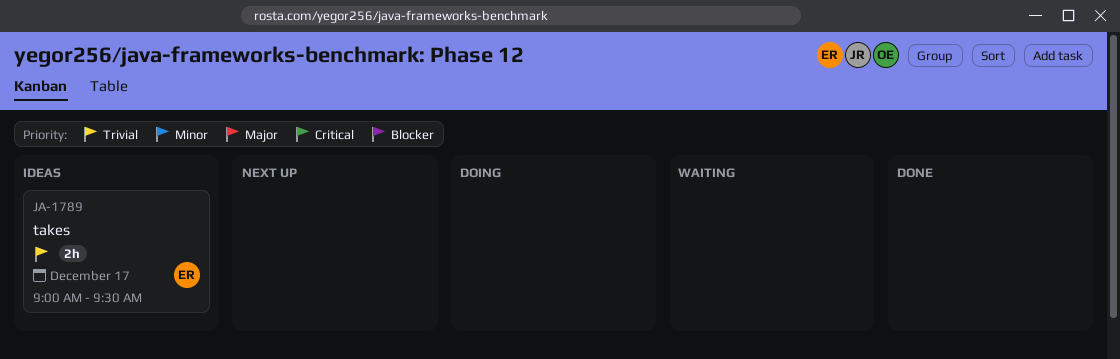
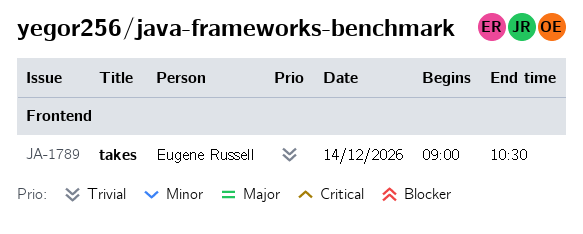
JA-1789, day: Dec 17 -> Dec 14
JA-1789, ends: 09:30 -> 10:30

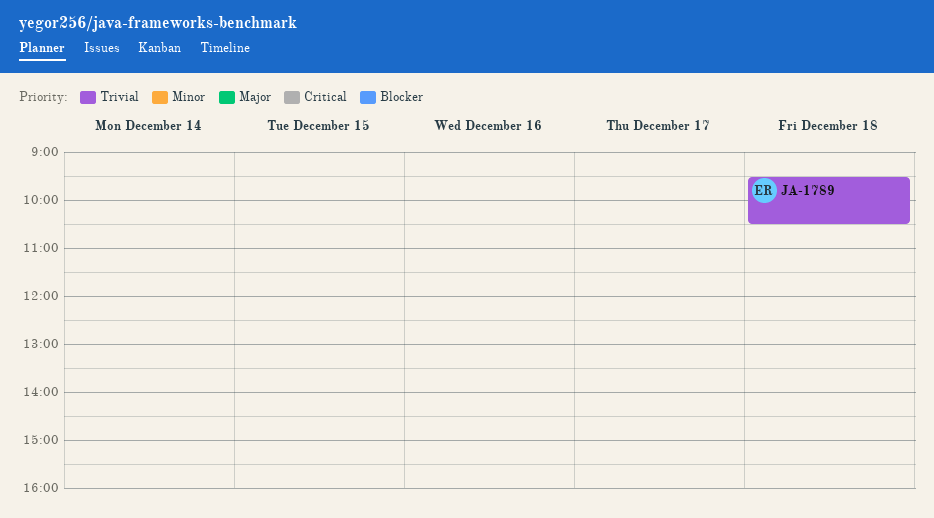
JA-1789, day: Dec 14 -> Dec 18
JA-1789, begins: 09:00 -> 09:30

